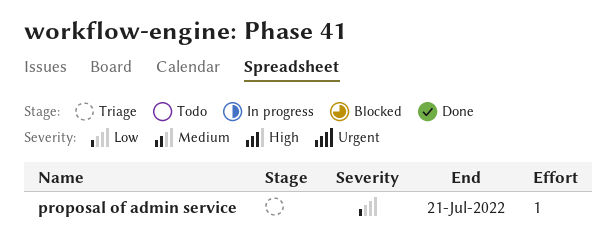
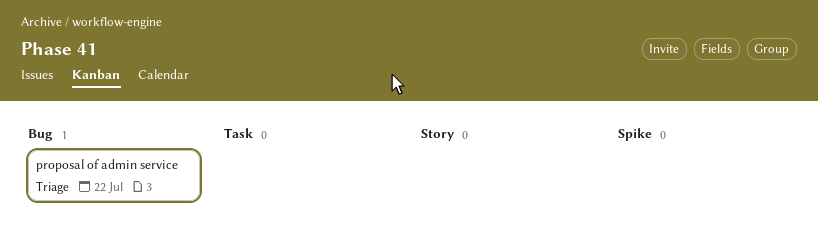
proposal of admin service, due: Jul 21 -> Jul 22

